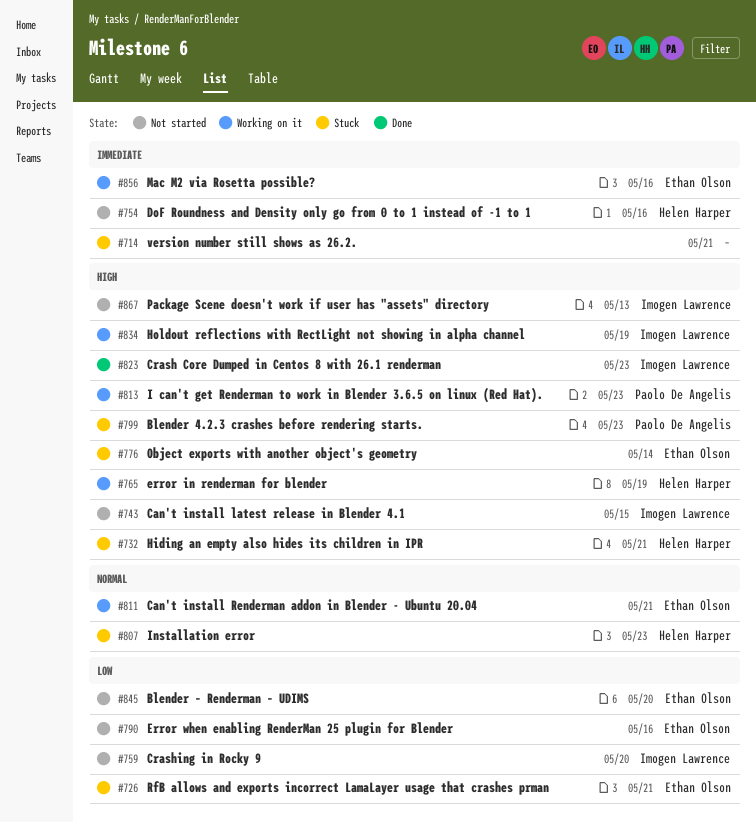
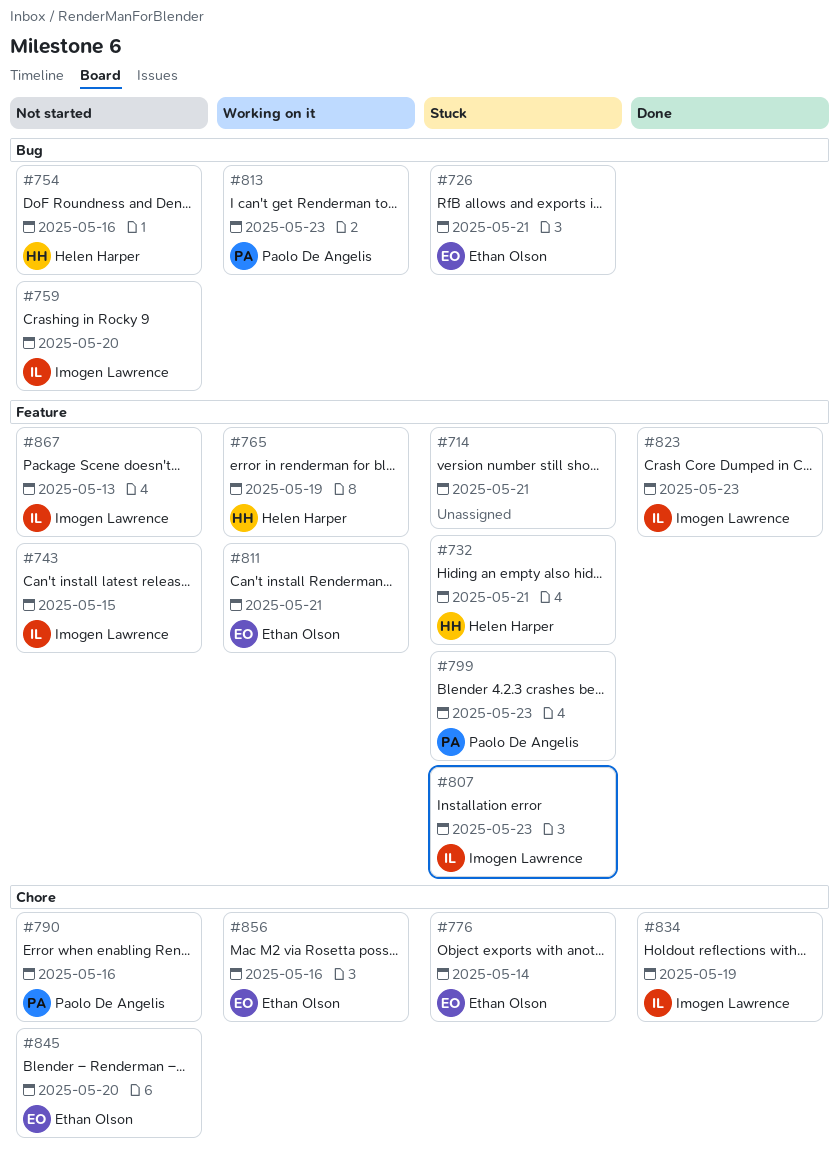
#790, owner: Ethan Olson -> Paolo De Angelis
#807, owner: Helen Harper -> Imogen Lawrence
#834, status: Working on it -> Done

